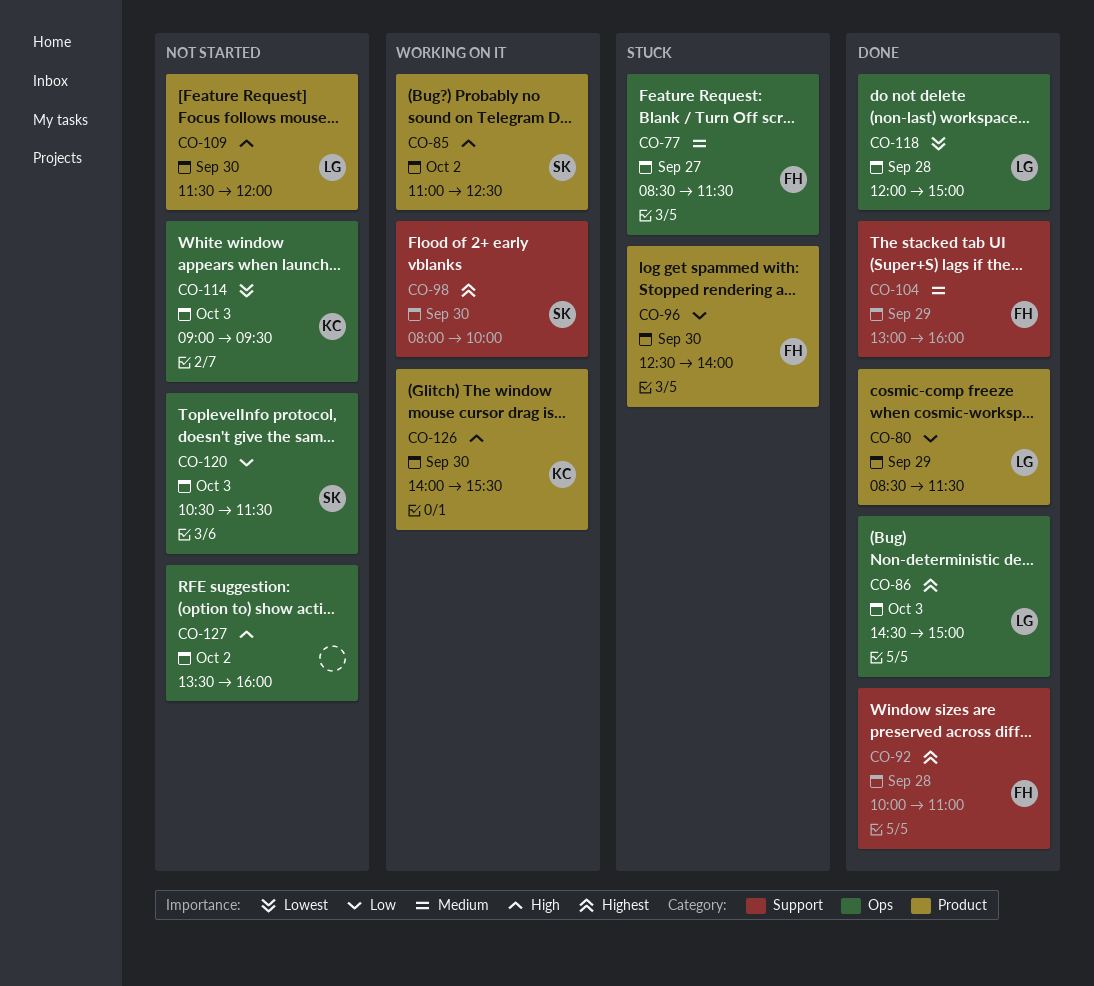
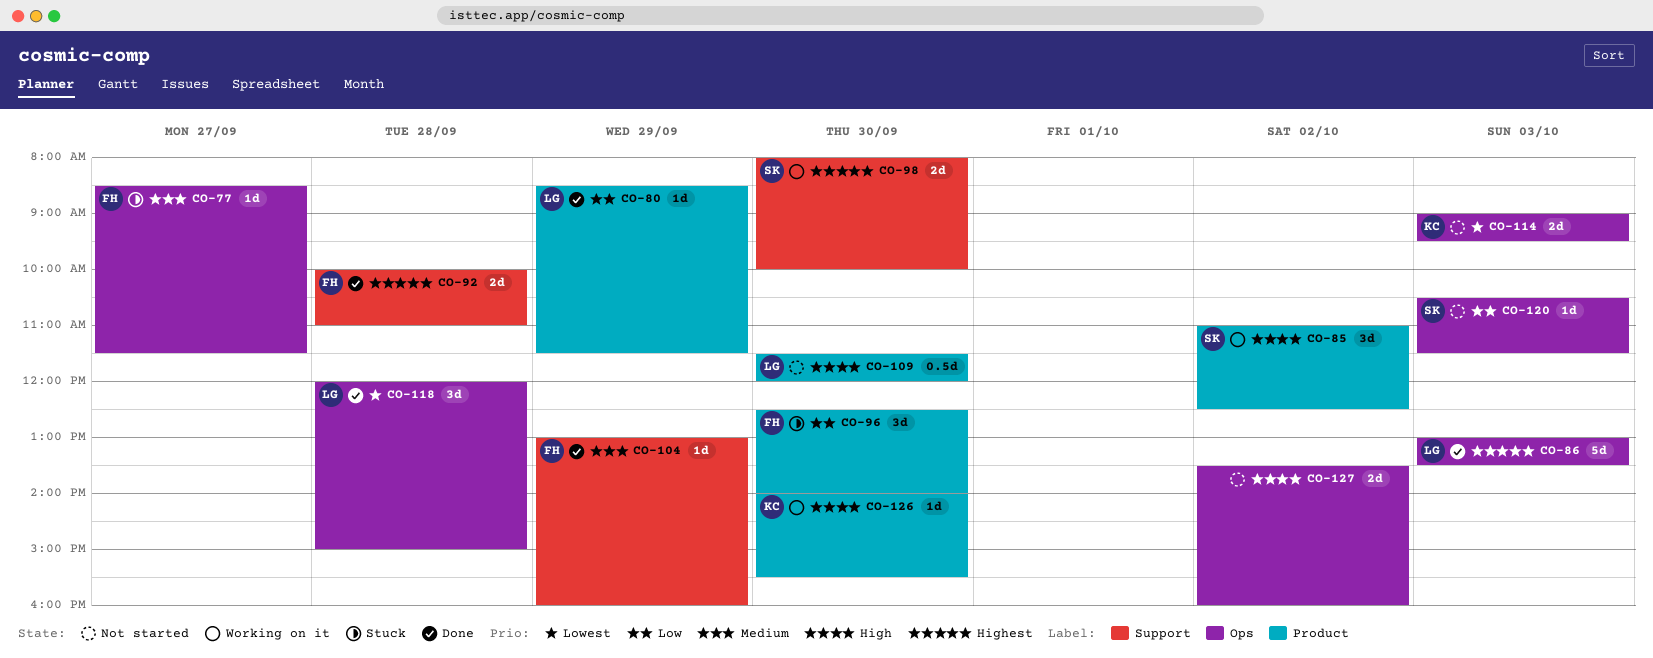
CO-86, begins: 14:30 -> 13:00
CO-86, ends: 15:00 -> 13:30

